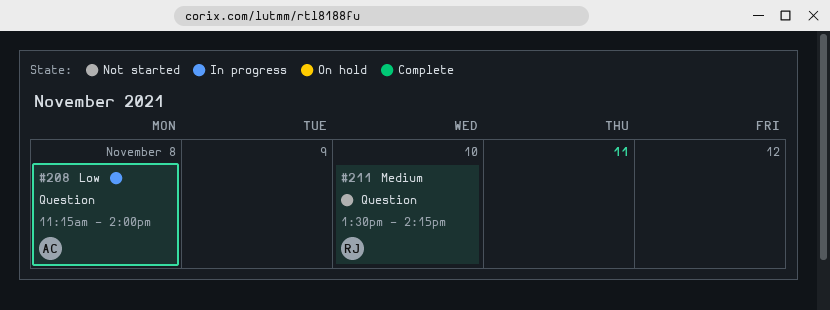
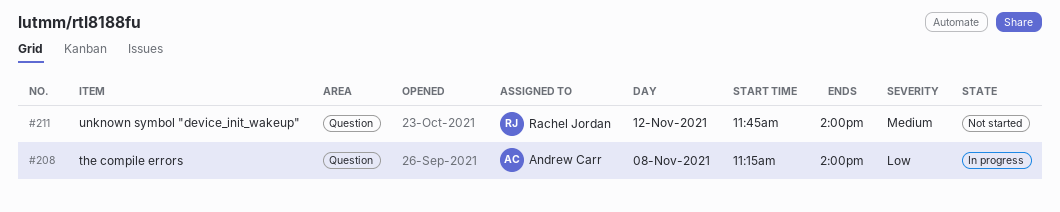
#211, day: Nov 10 -> Nov 12
#211, begins: 13:30 -> 11:45
#211, ends: 14:15 -> 14:00

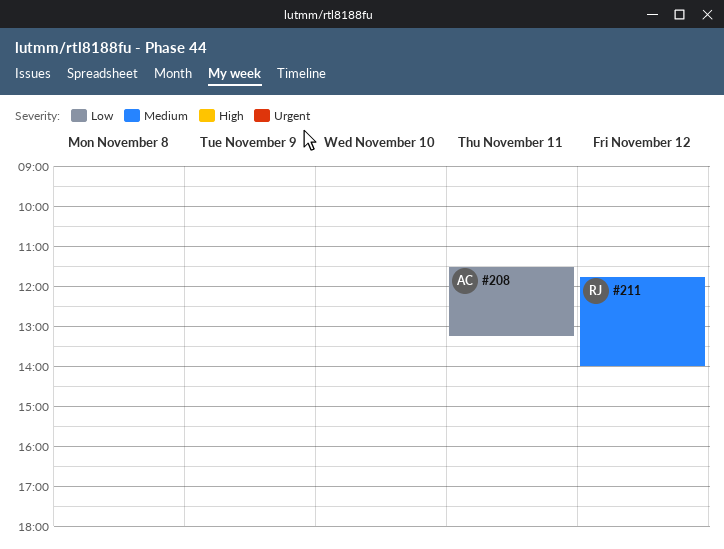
#208, day: Nov 8 -> Nov 11
#208, begins: 11:15 -> 11:30
#208, ends: 14:00 -> 13:15

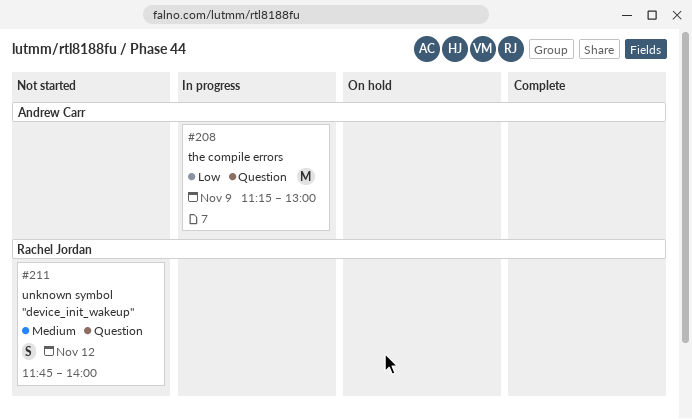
#208, day: Nov 11 -> Nov 9
#208, begins: 11:30 -> 11:15
#208, ends: 13:15 -> 13:00

